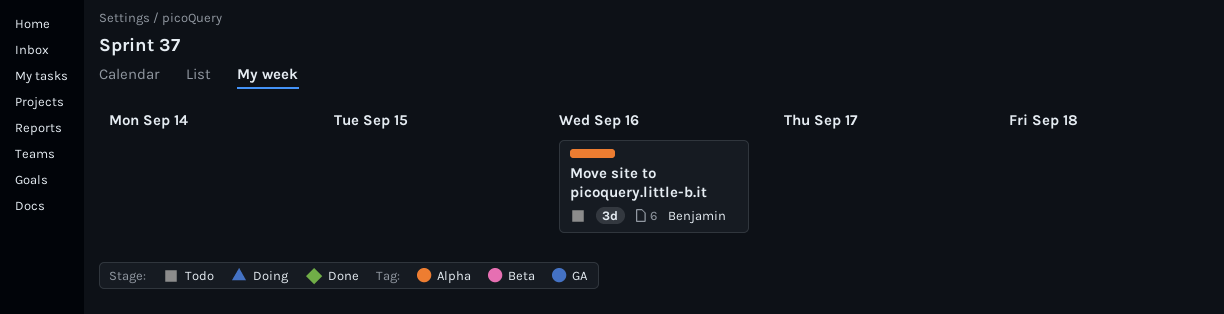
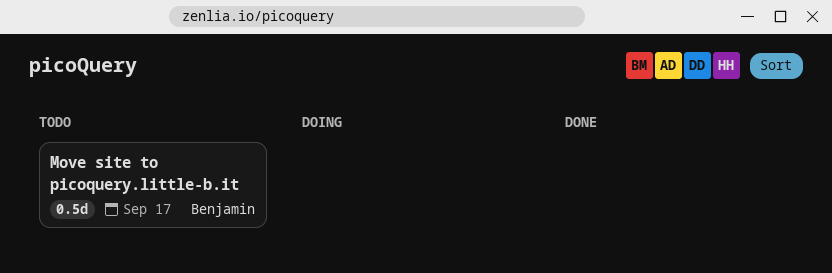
Move site to picoquery.little-b.it, estimate: 3d -> 0.5d
Move site to picoquery.little-b.it, due: Sep 16 -> Sep 17

